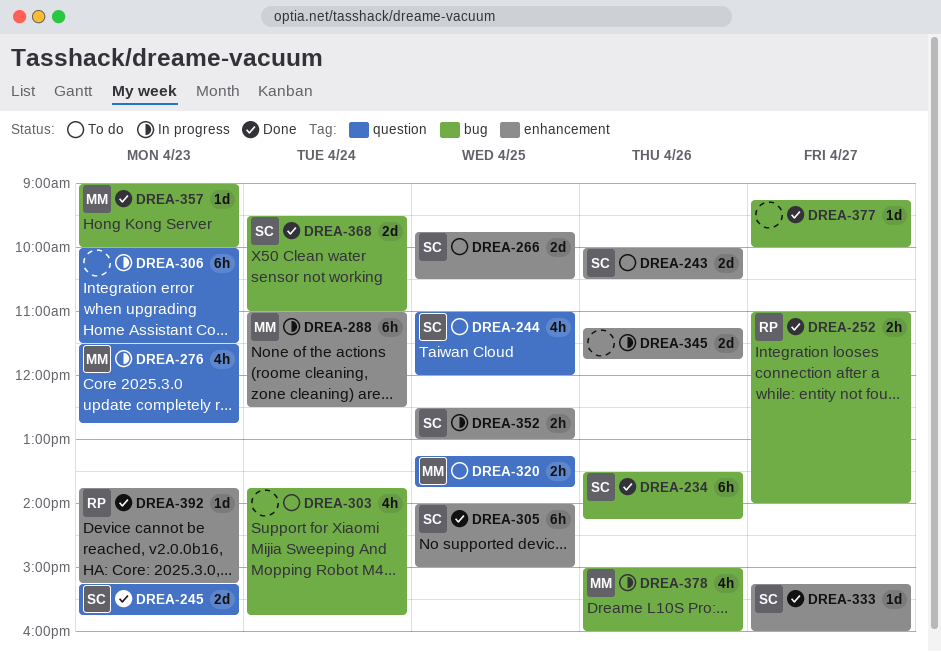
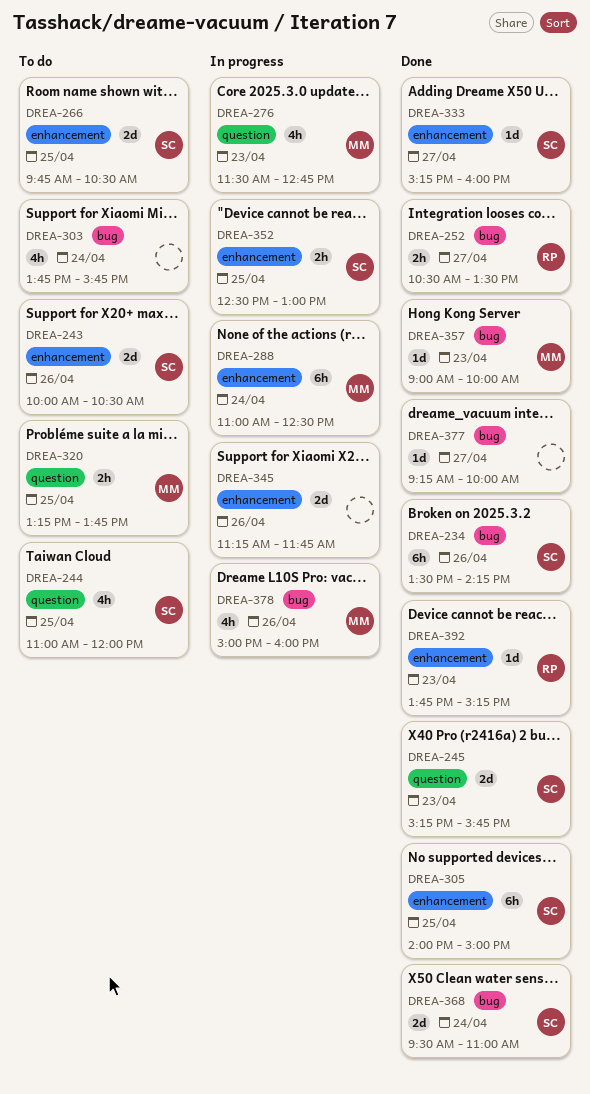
DREA-252, begins: 11:00 -> 10:30
DREA-252, ends: 14:00 -> 13:30
DREA-306: present -> none

